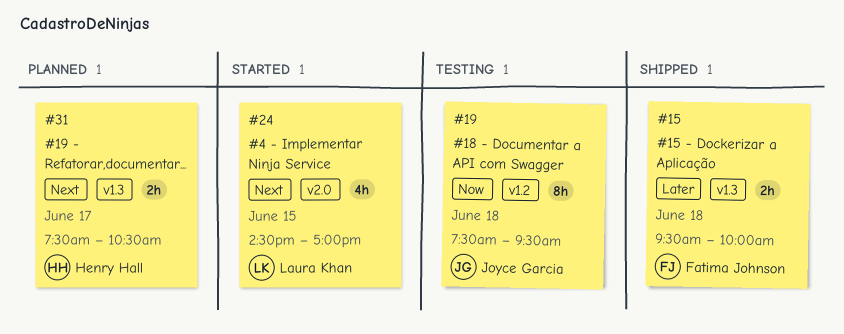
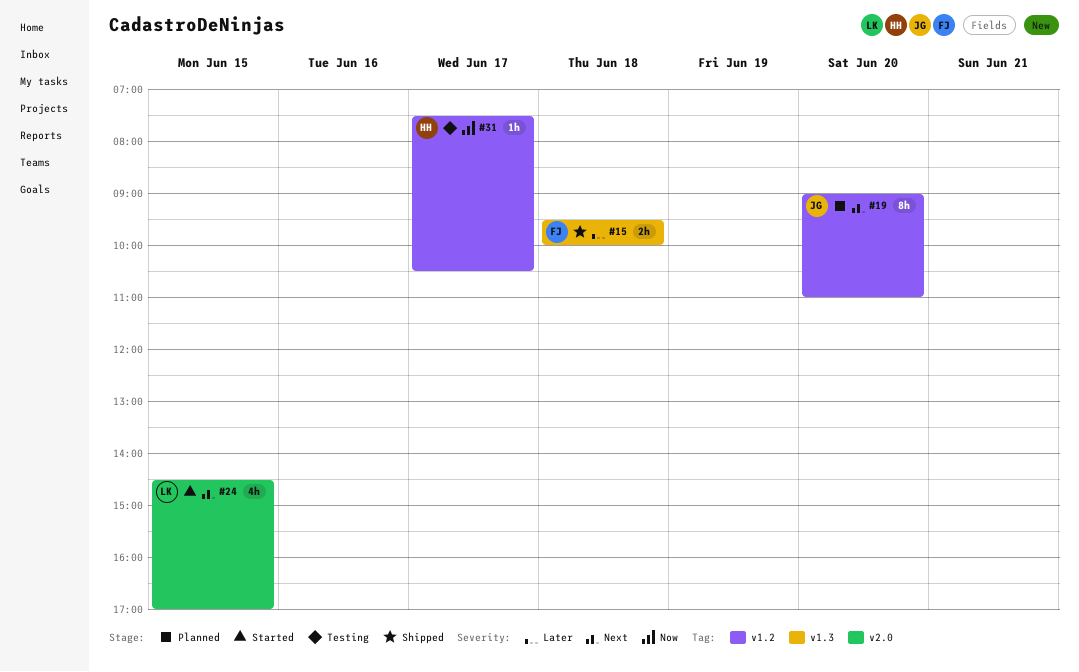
#19, status: Testing -> Planned
#19, priority: Now -> Next
#19, day: Jun 18 -> Jun 20
#19, begins: 07:30 -> 09:00
#19, ends: 09:30 -> 11:00
#31, status: Planned -> Testing
#31, priority: Next -> Now
#31, label: v1.3 -> v1.2
#31, estimate: 2h -> 1h

